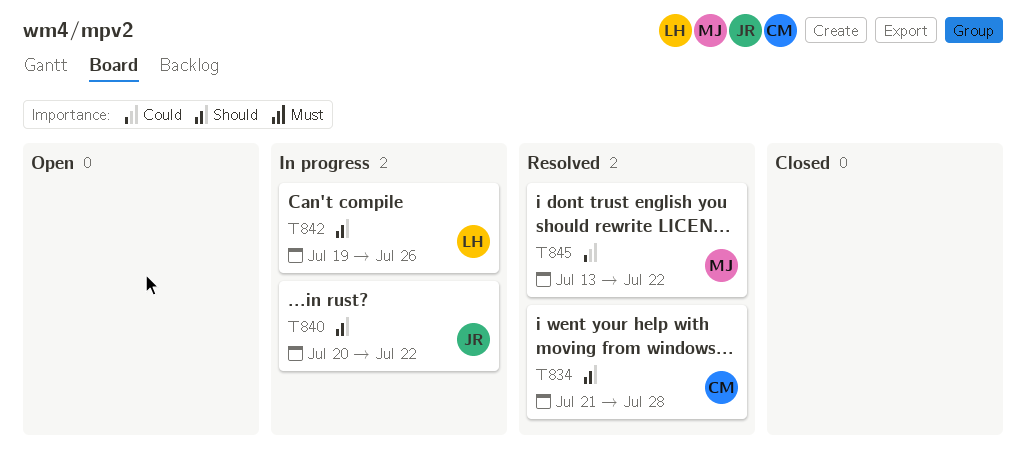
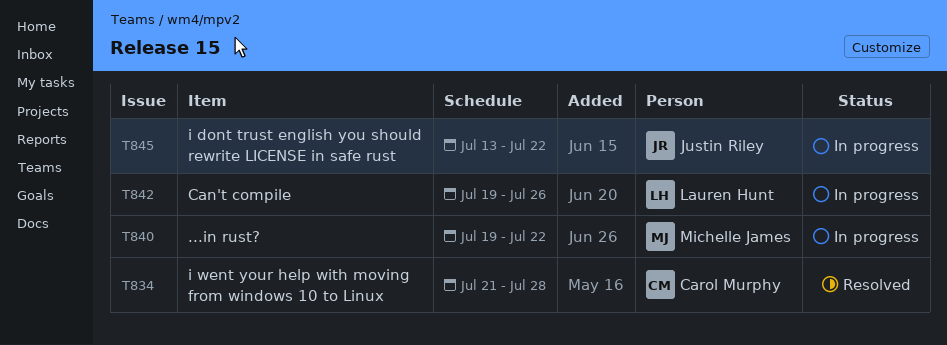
T840, owner: Justin Riley -> Michelle James
T840, start: Jul 20 -> Jul 19
T845, status: Resolved -> In progress
T845, owner: Michelle James -> Justin Riley

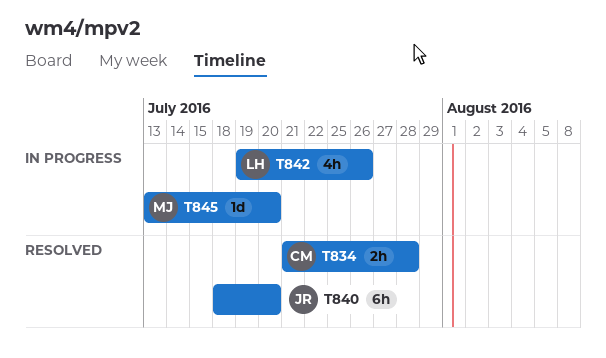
T840, status: In progress -> Resolved
T840, owner: Michelle James -> Justin Riley
T840, start: Jul 19 -> Jul 18
T840, due: Jul 22 -> Jul 20
T845, owner: Justin Riley -> Michelle James
T845, due: Jul 22 -> Jul 20

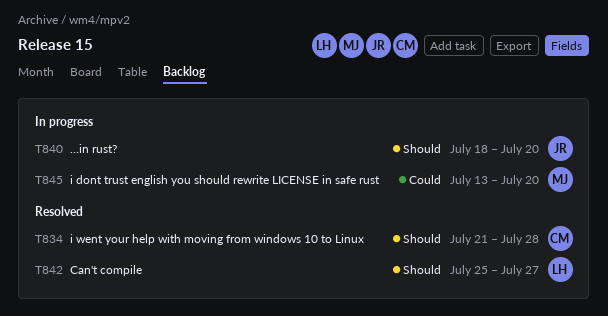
T840, status: Resolved -> In progress
T842, status: In progress -> Resolved
T842, start: Jul 19 -> Jul 25
T842, due: Jul 26 -> Jul 27

